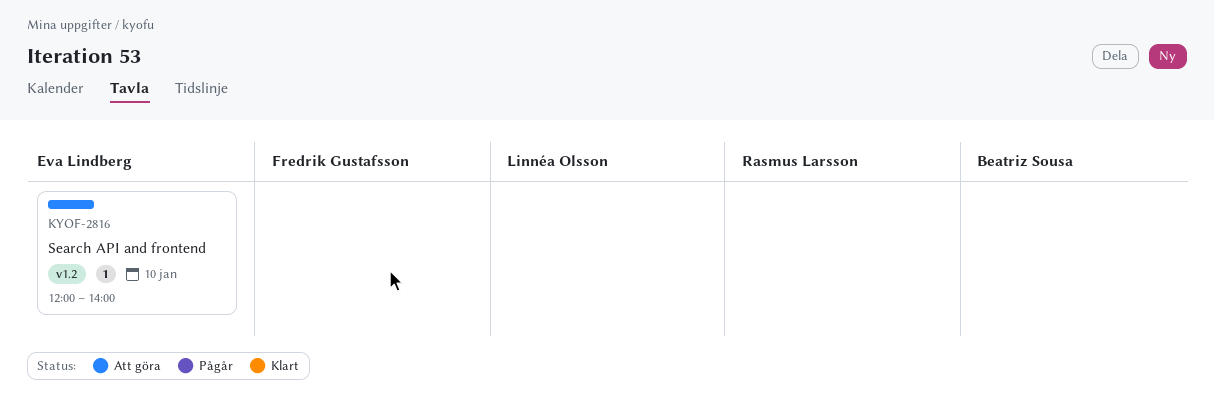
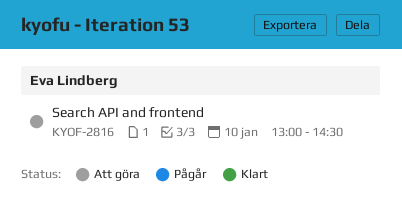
KYOF-2816, begins: 12:00 -> 13:00
KYOF-2816, ends: 14:00 -> 14:30

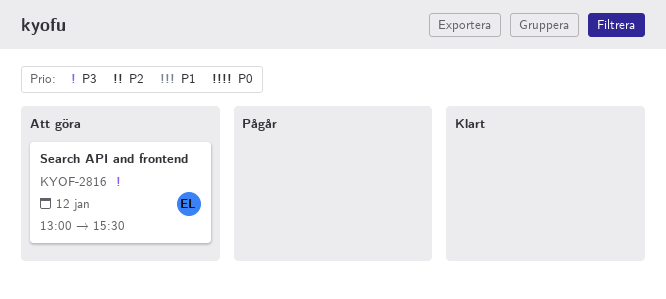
KYOF-2816, day: Jan 10 -> Jan 12
KYOF-2816, ends: 14:30 -> 15:30

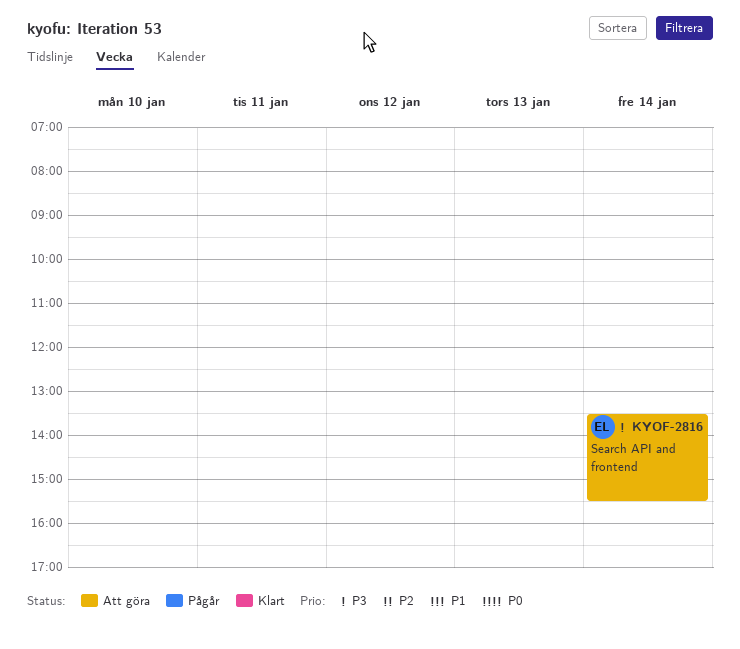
KYOF-2816, day: Jan 12 -> Jan 14
KYOF-2816, begins: 13:00 -> 13:30

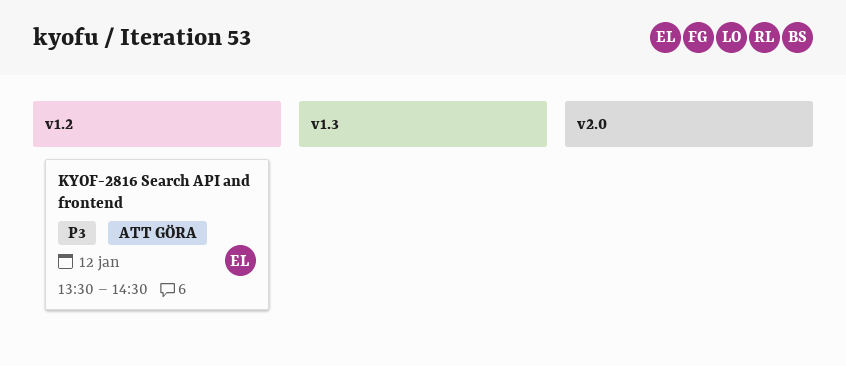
KYOF-2816, day: Jan 14 -> Jan 12
KYOF-2816, ends: 15:30 -> 14:30

